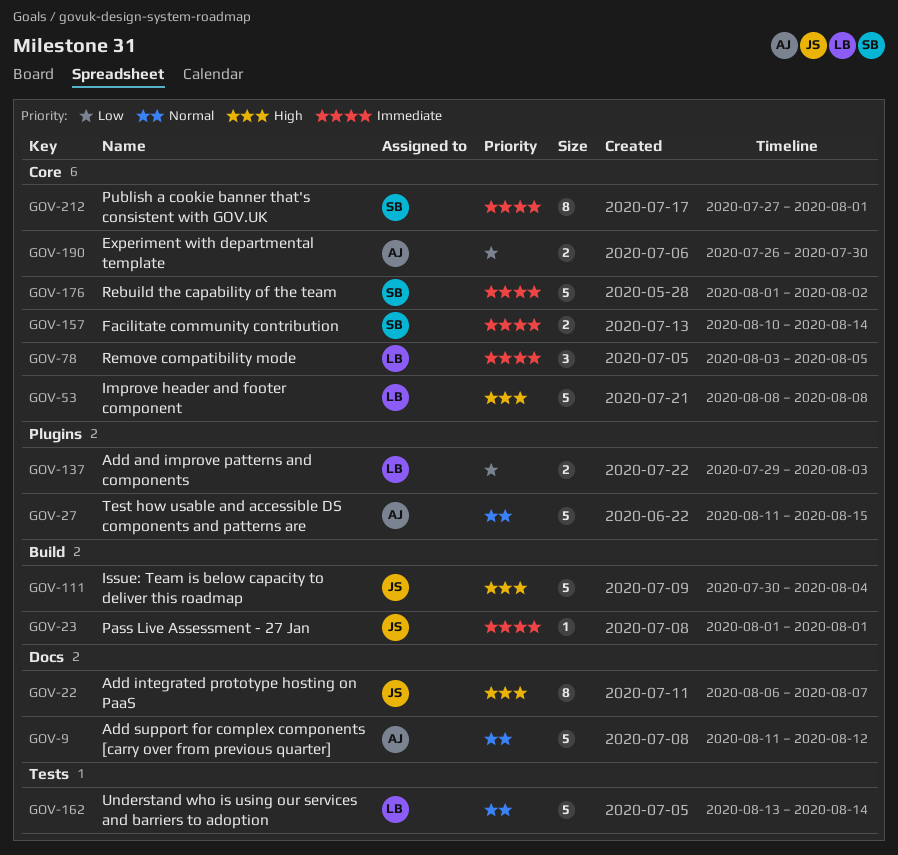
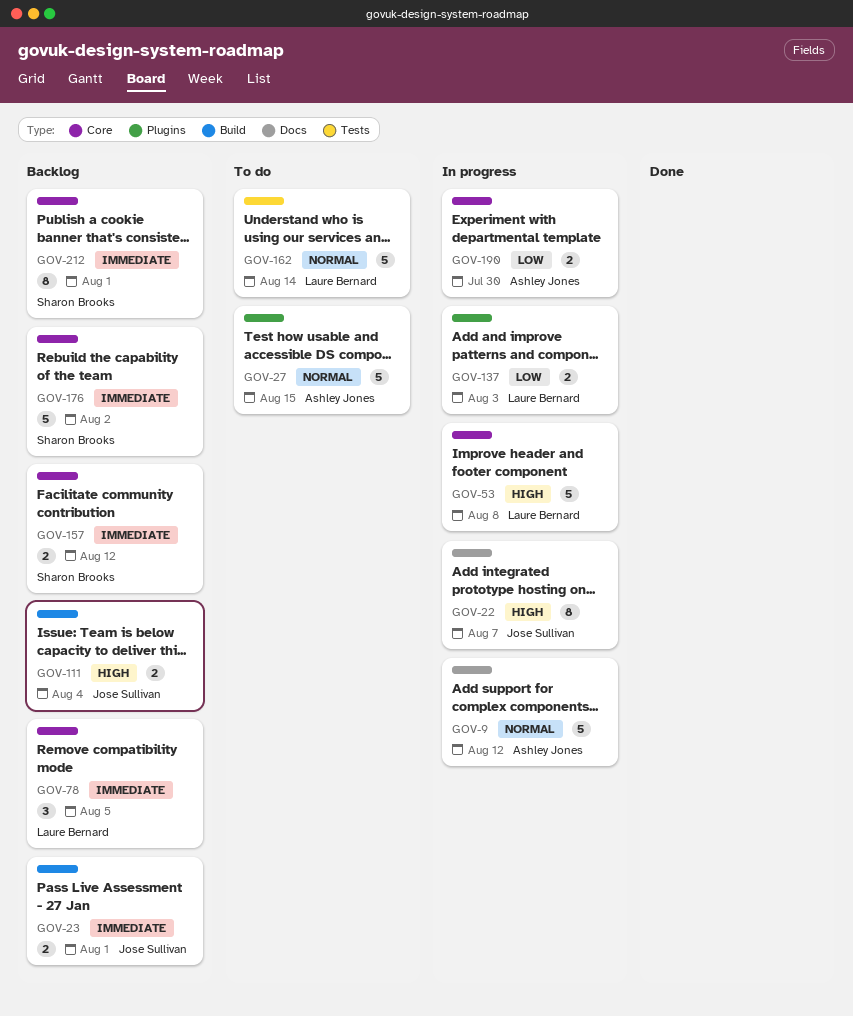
GOV-23, estimate: 1 -> 2
GOV-111, estimate: 5 -> 2
GOV-157, due: Aug 14 -> Aug 12

